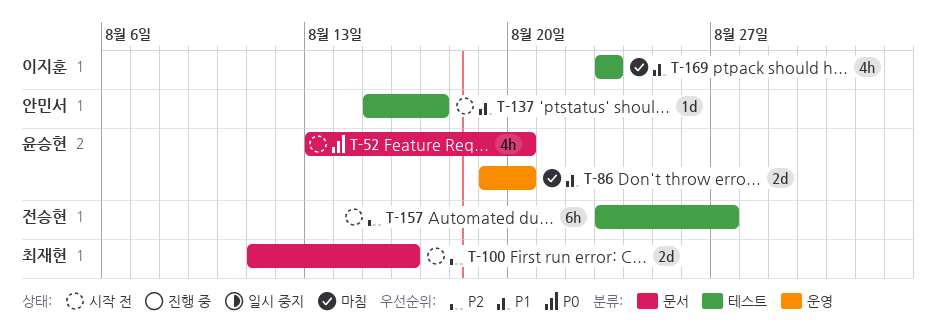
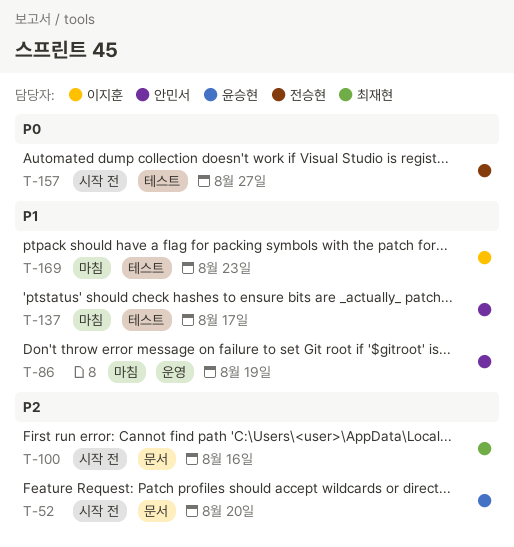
T-52, priority: P0 -> P2
T-86, owner: 윤승현 -> 안민서
T-86, due: Aug 20 -> Aug 19
T-137, status: 시작 전 -> 마침
T-157, priority: P2 -> P0

